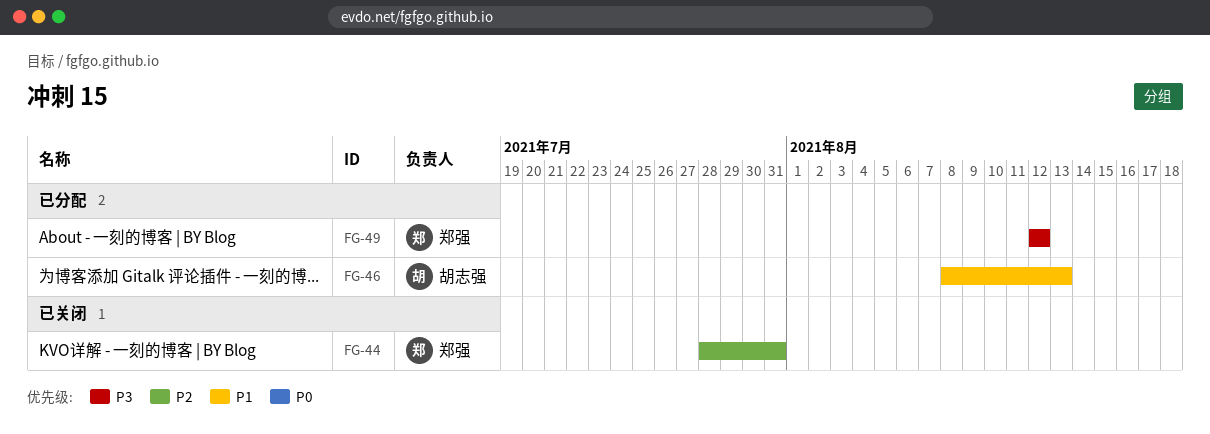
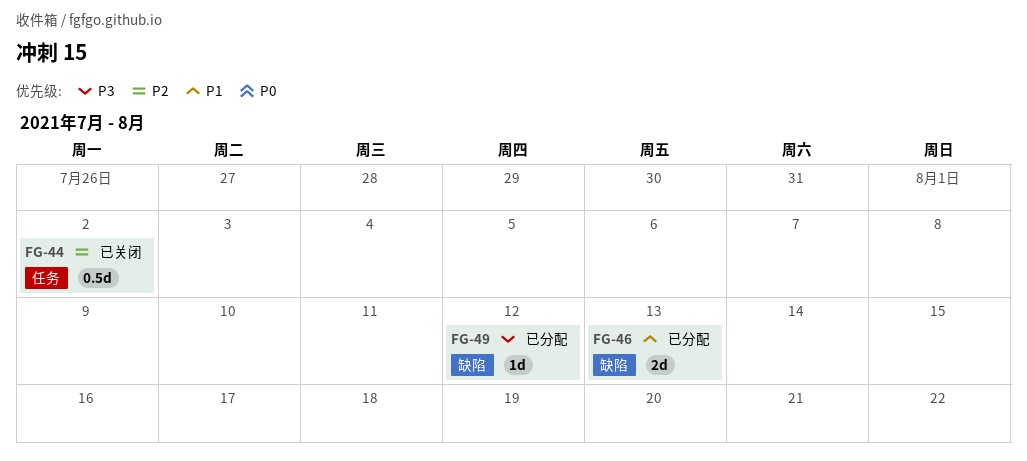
FG-44, due: Jul 31 -> Aug 2

